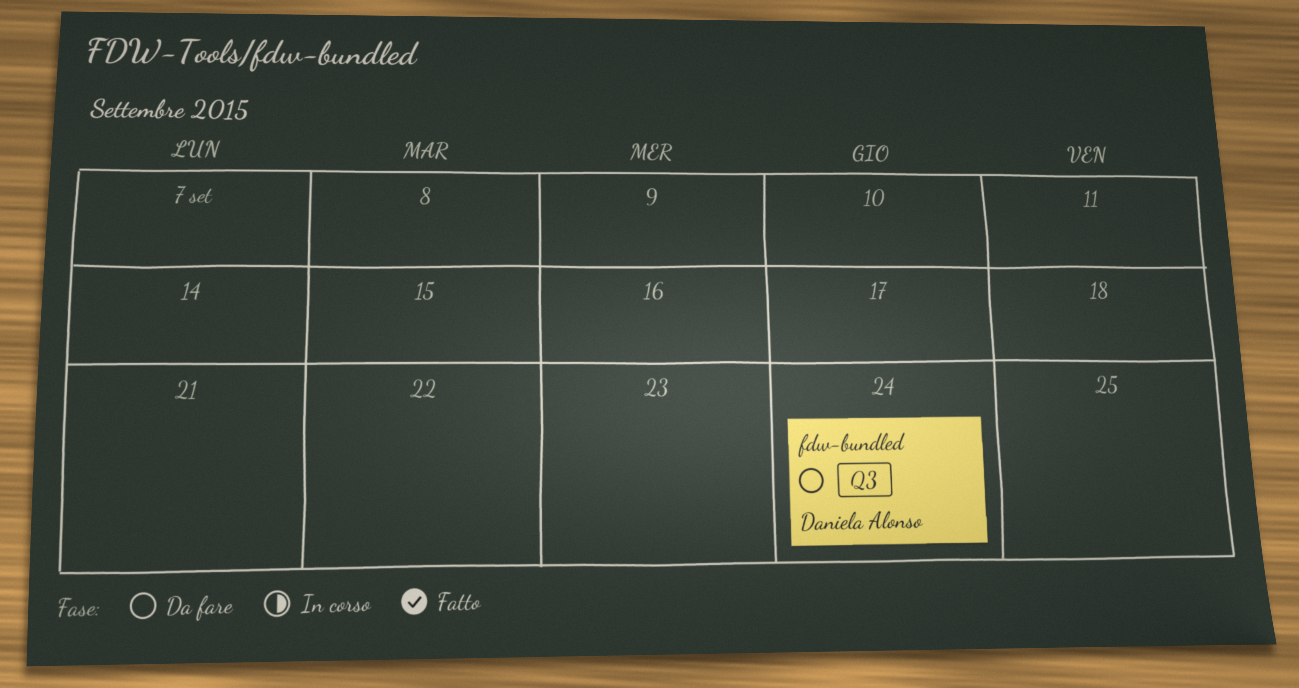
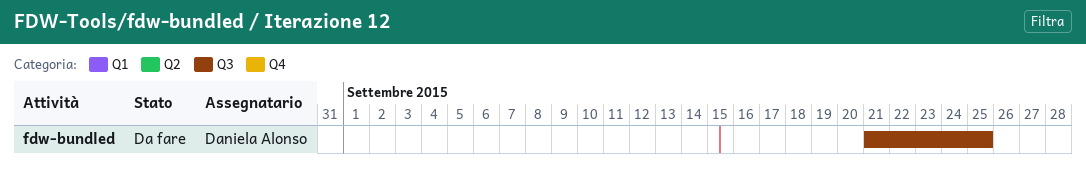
fdw-bundled, due: Sep 24 -> Sep 25

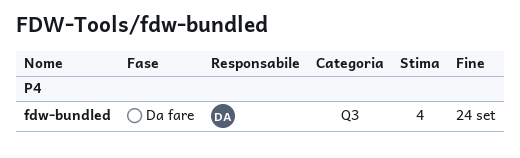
fdw-bundled, due: Sep 25 -> Sep 24

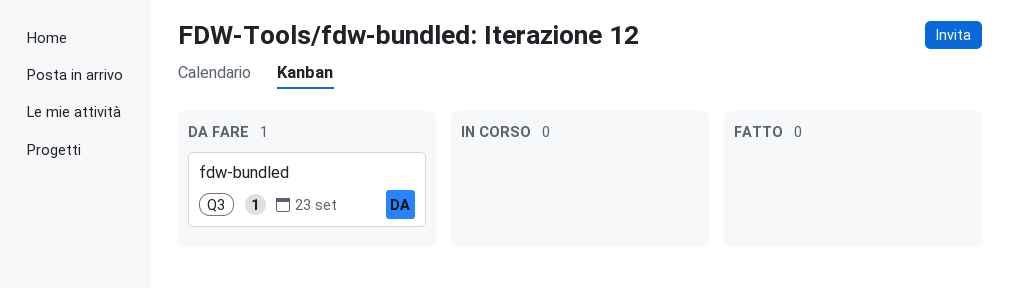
fdw-bundled, estimate: 4 -> 1
fdw-bundled, due: Sep 24 -> Sep 23

